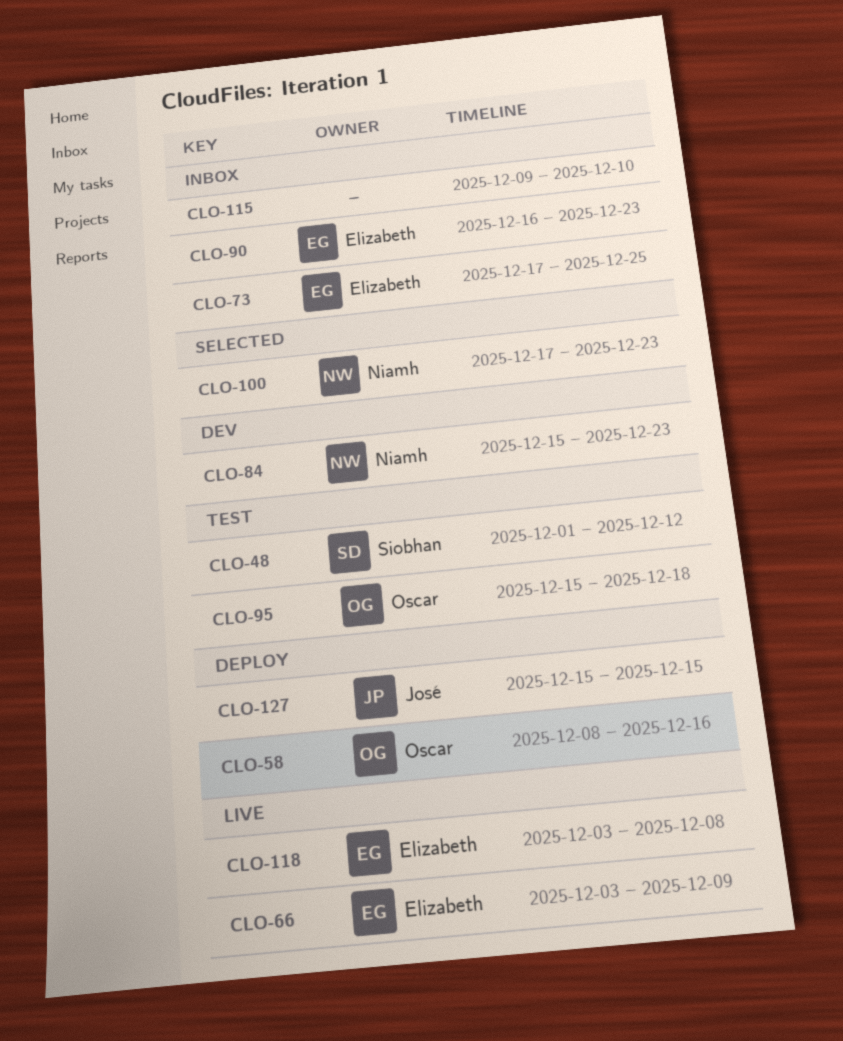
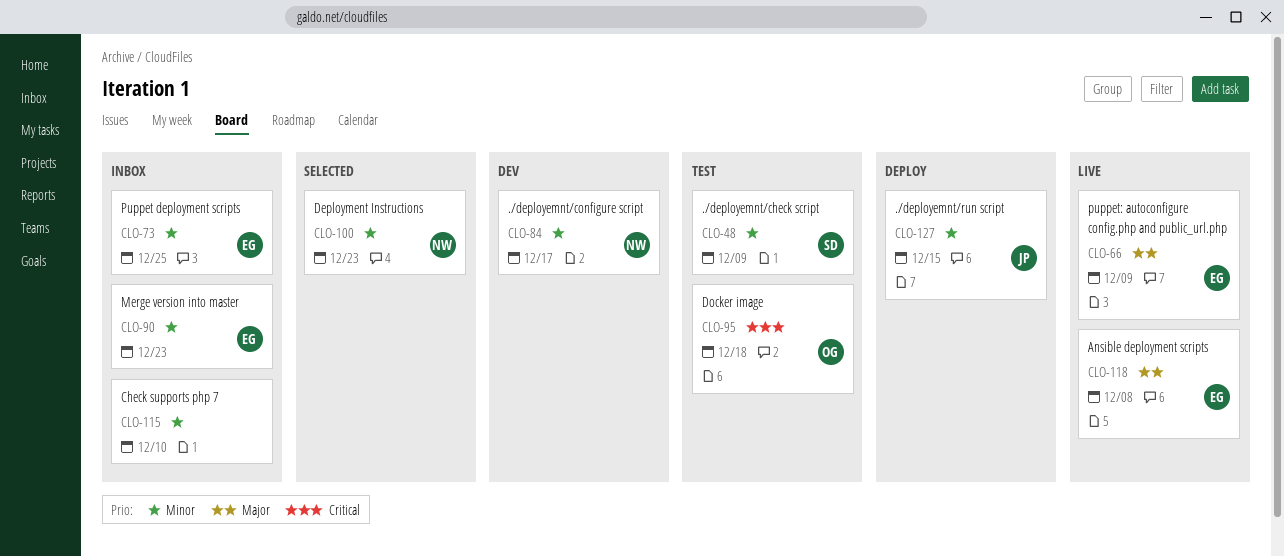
CLO-48, due: Dec 12 -> Dec 9
CLO-58: present -> none
CLO-84, due: Dec 23 -> Dec 17

